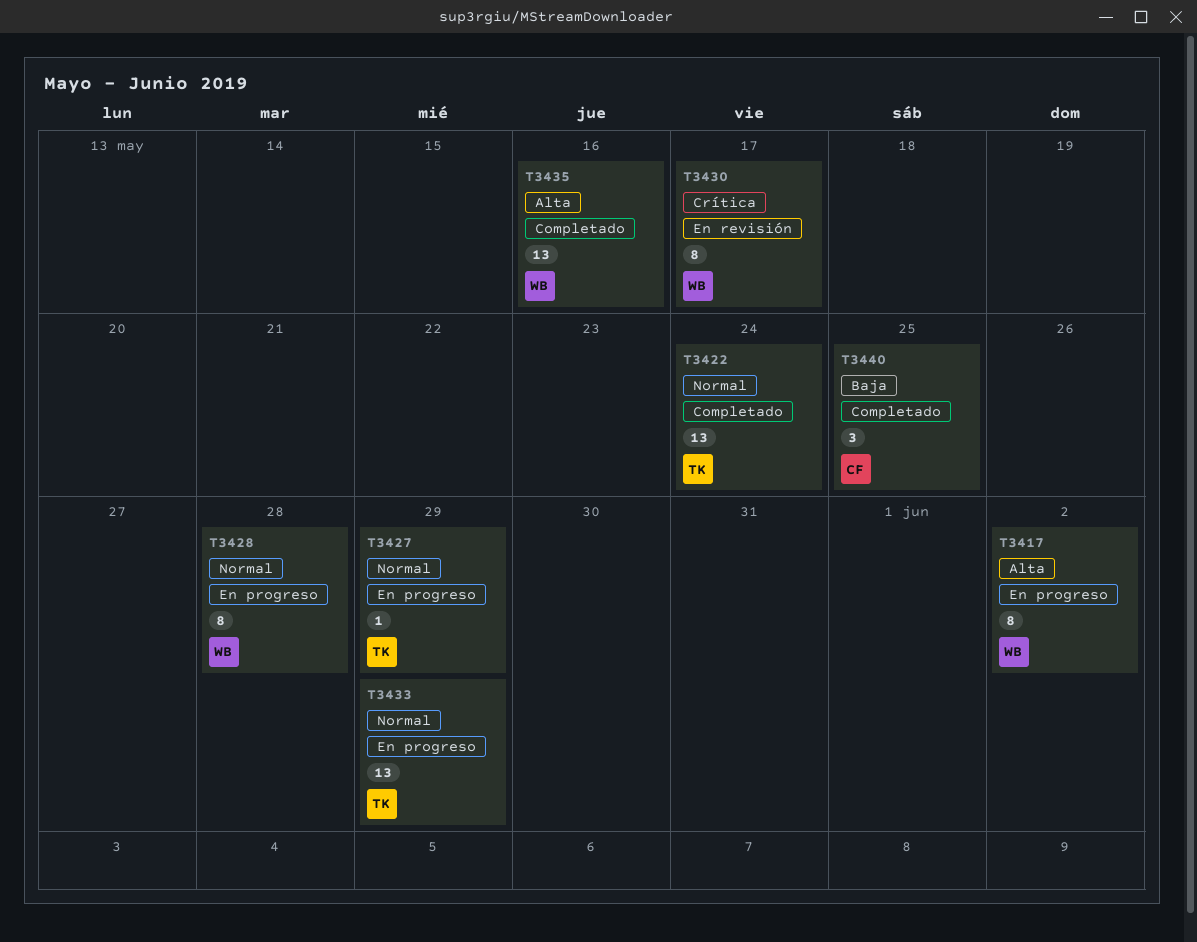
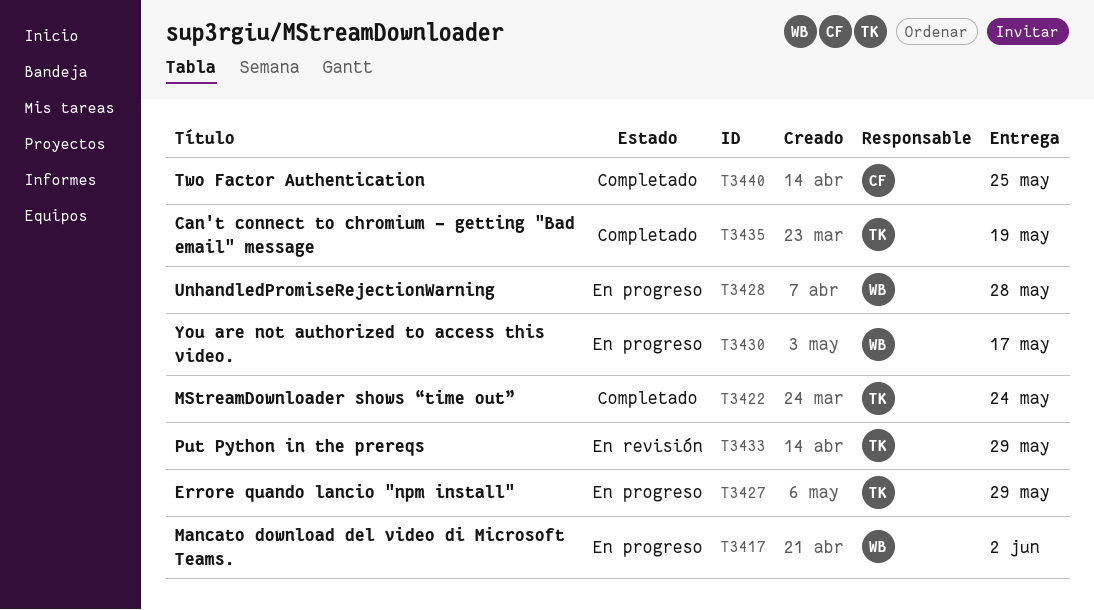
T3430, status: En revisión -> En progreso
T3433, status: En progreso -> En revisión
T3435, owner: WB -> TK
T3435, due: May 16 -> May 19

